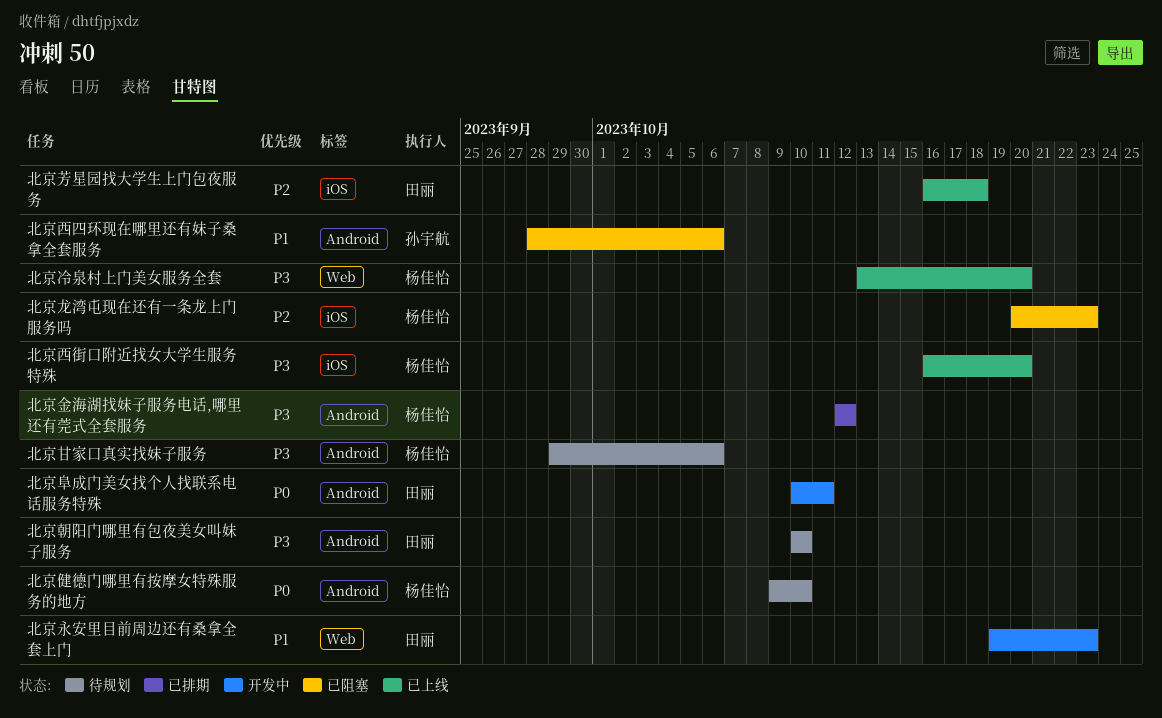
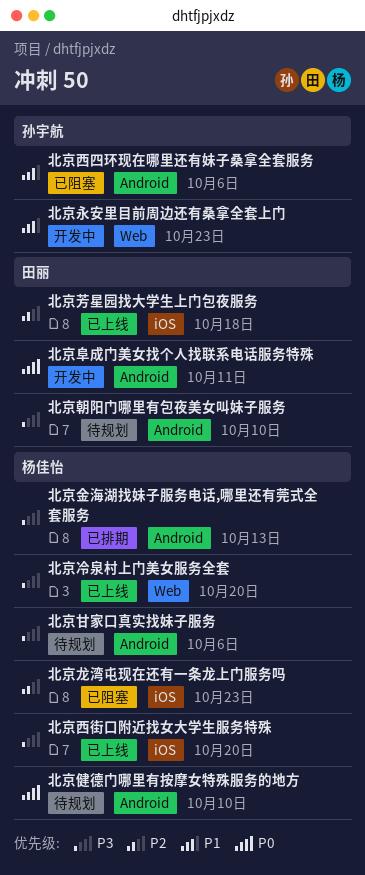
北京永安里目前周边还有桑拿全套上门, owner: 田丽 -> 孙宇航
北京金海湖找妹子服务电话,哪里还有莞式全套服务, due: Oct 12 -> Oct 13

